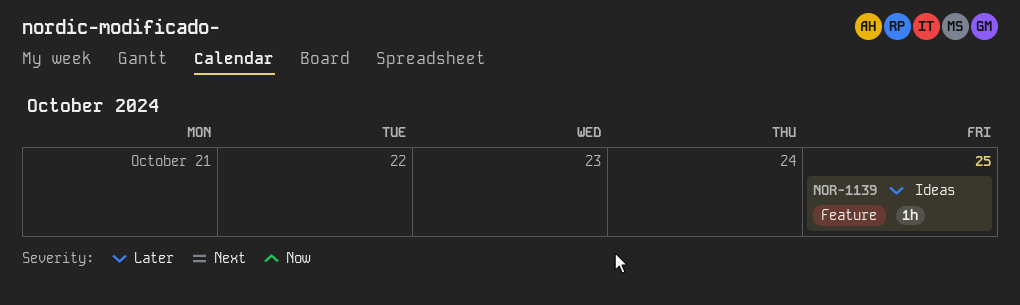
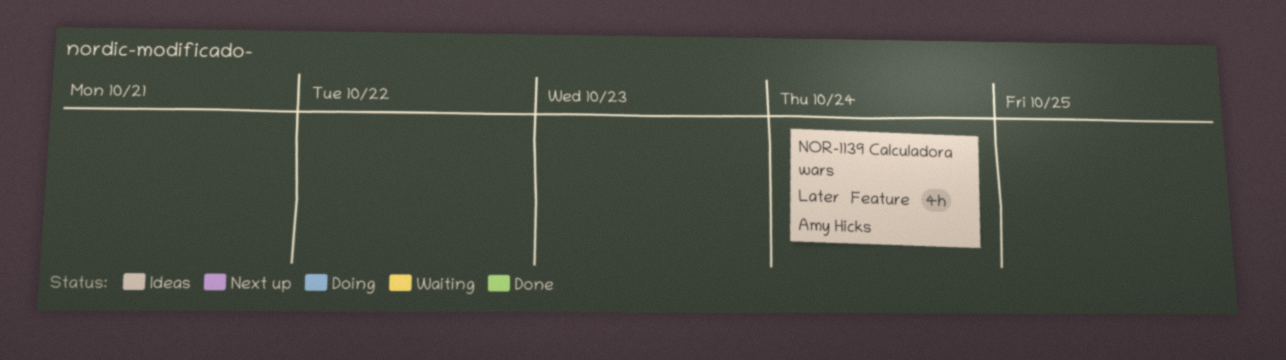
NOR-1139, estimate: 1h -> 4h
NOR-1139, due: Oct 25 -> Oct 24

